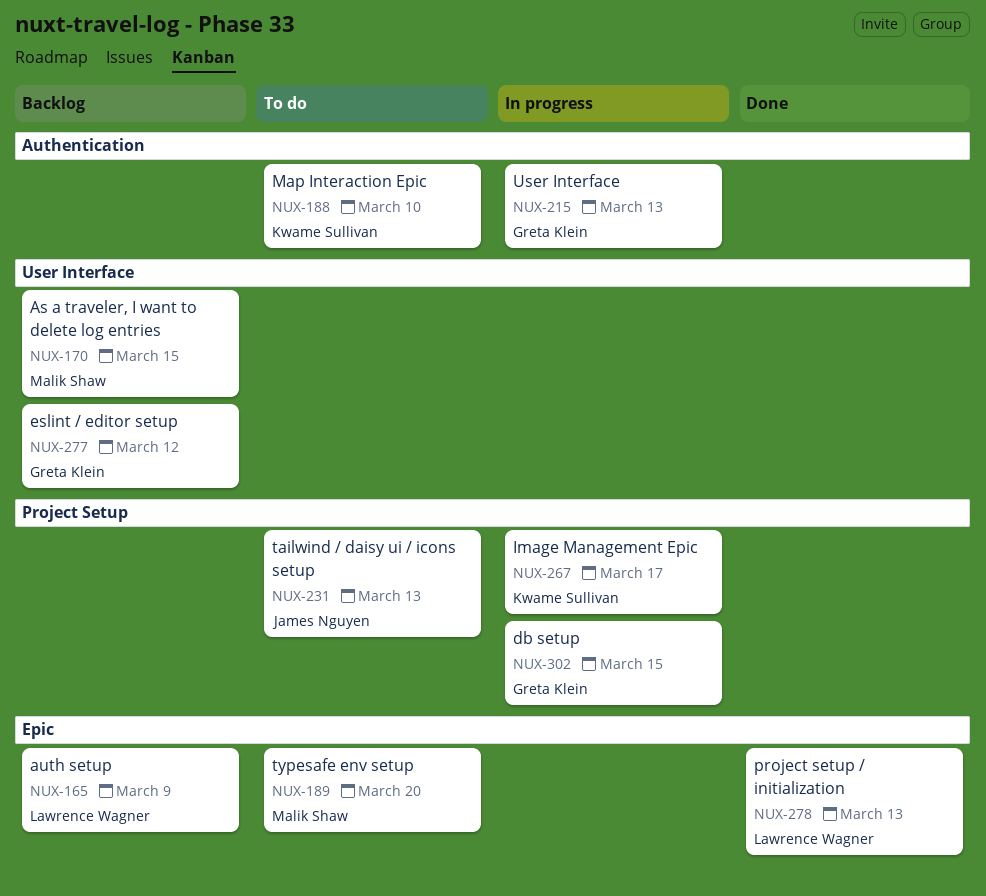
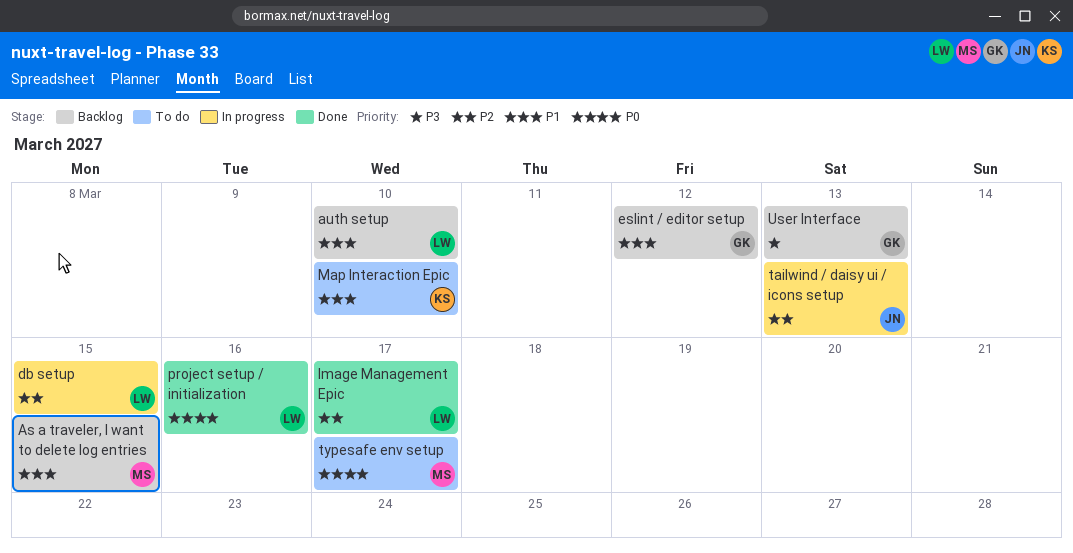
auth setup, due: Mar 9 -> Mar 10
db setup, owner: Greta Klein -> Lawrence Wagner
Image Management Epic, status: In progress -> Done
Image Management Epic, owner: Kwame Sullivan -> Lawrence Wagner
project setup / initialization, due: Mar 13 -> Mar 16
tailwind / daisy ui / icons setup, status: To do -> In progress
typesafe env setup, due: Mar 20 -> Mar 17
User Interface, status: In progress -> Backlog

